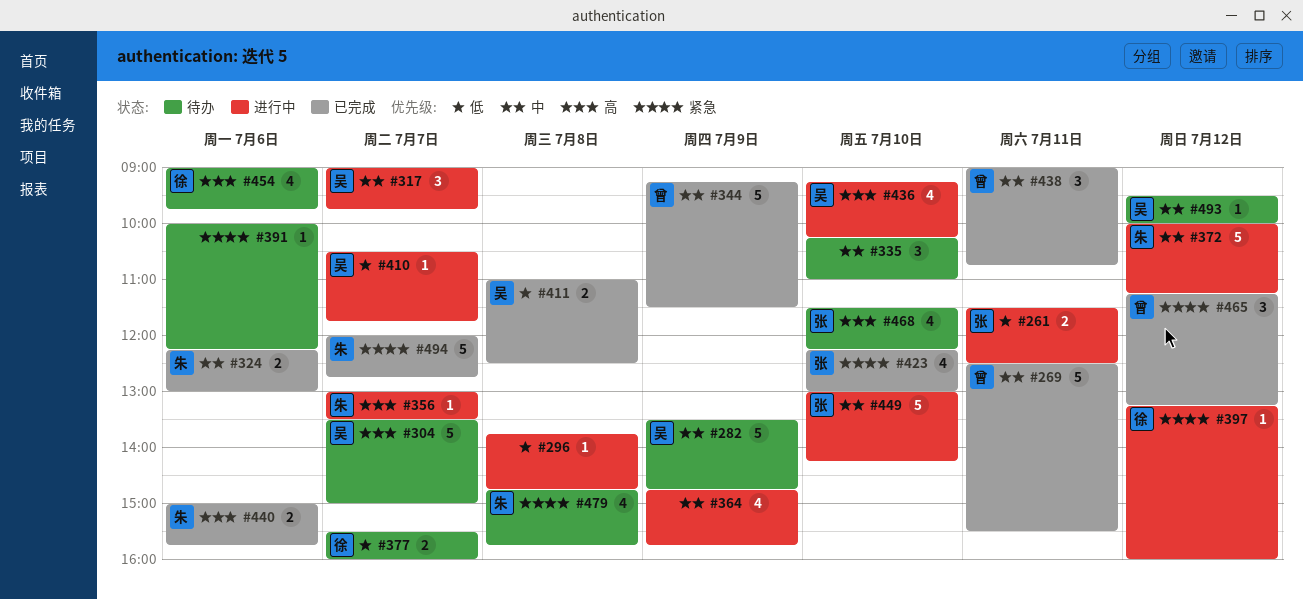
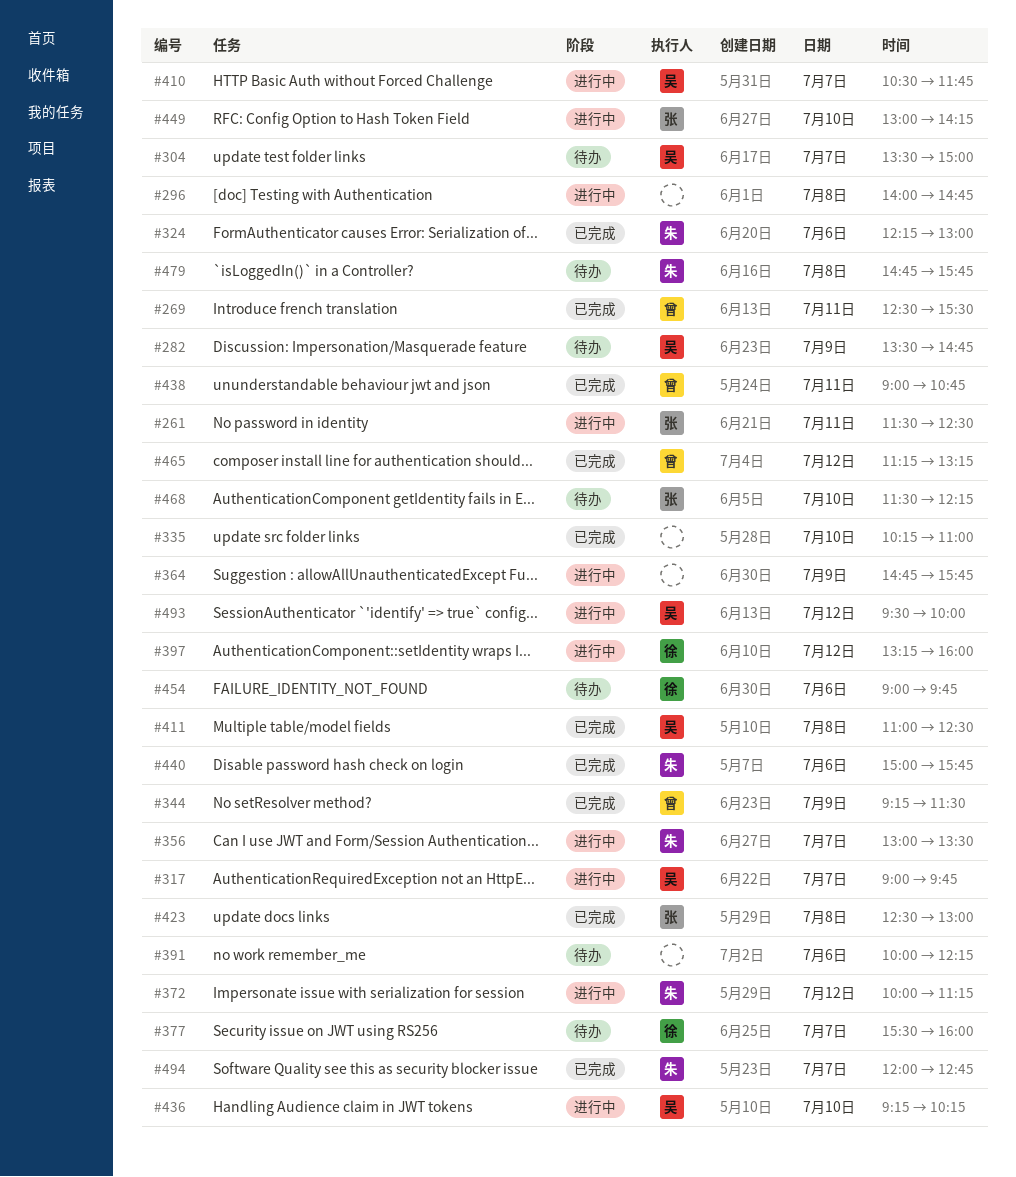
#296, begins: 13:45 -> 14:00
#335, status: 待办 -> 已完成
#423, day: Jul 10 -> Jul 8
#423, begins: 12:15 -> 12:30
#493, status: 待办 -> 进行中

